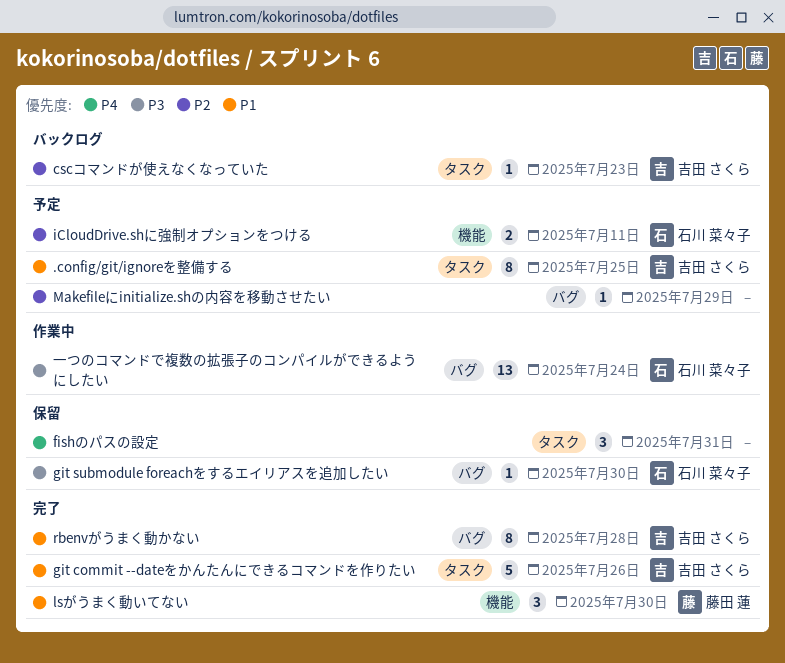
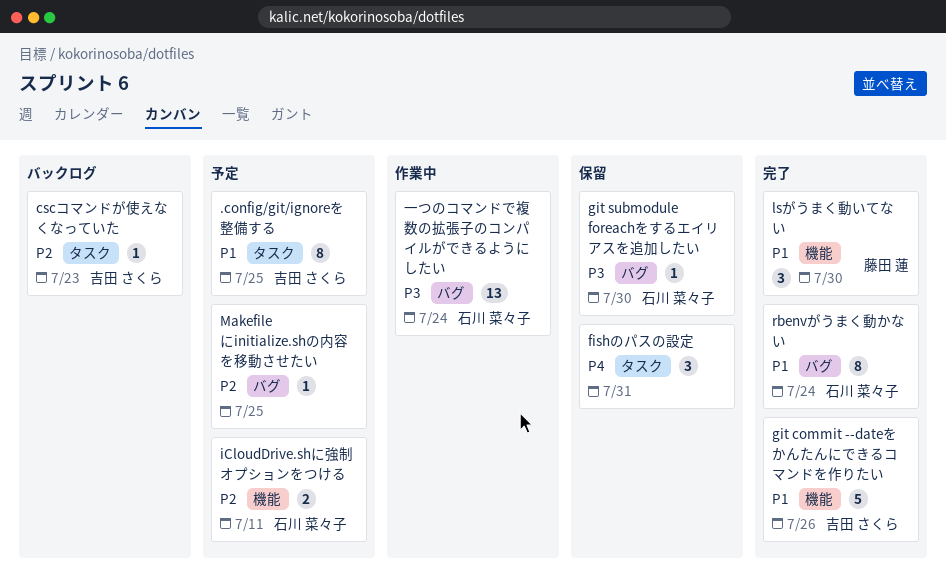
git commit --dateをかんたんにできるコマンドを作りたい, label: タスク -> 機能
Makefileにinitialize.shの内容を移動させたい, due: Jul 29 -> Jul 25
rbenvがうまく動かない, owner: 吉田 さくら -> 石川 菜々子
rbenvがうまく動かない, due: Jul 28 -> Jul 24

